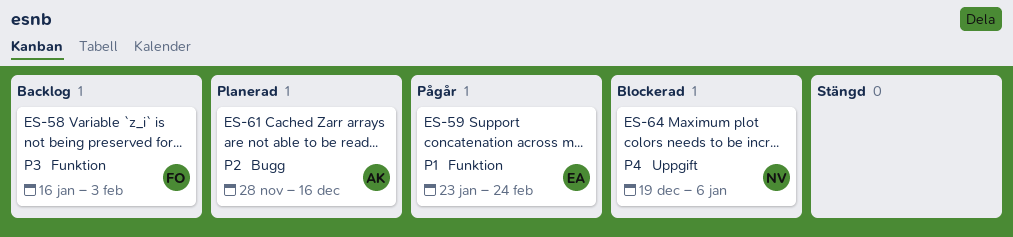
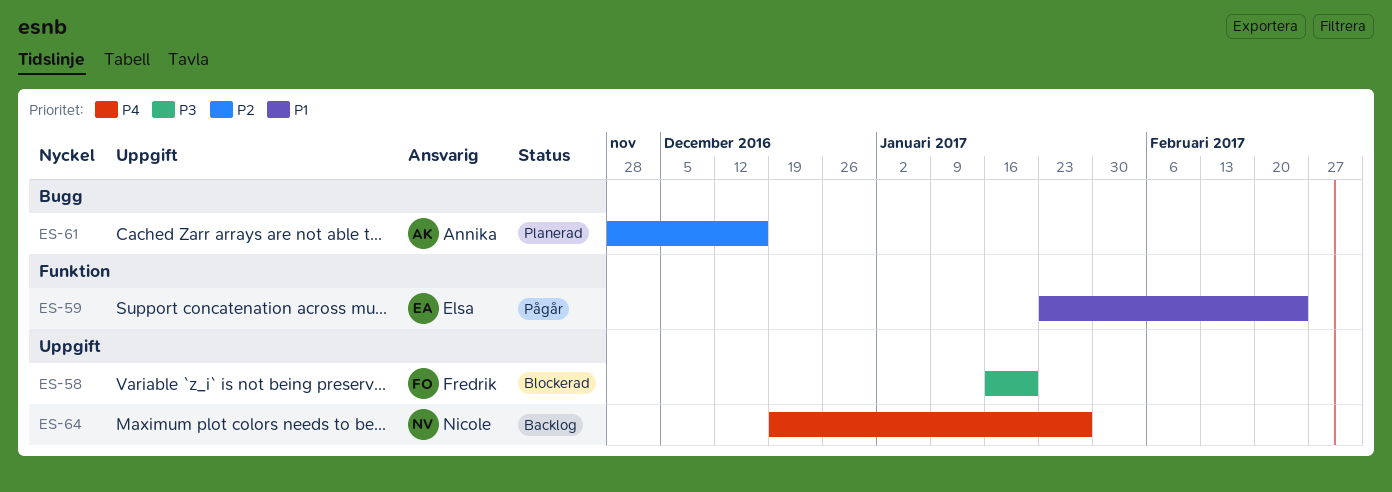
ES-58, status: Backlog -> Blockerad
ES-58, label: Funktion -> Uppgift
ES-58, due: Feb 3 -> Jan 20
ES-64, status: Blockerad -> Backlog
ES-64, due: Jan 6 -> Jan 27

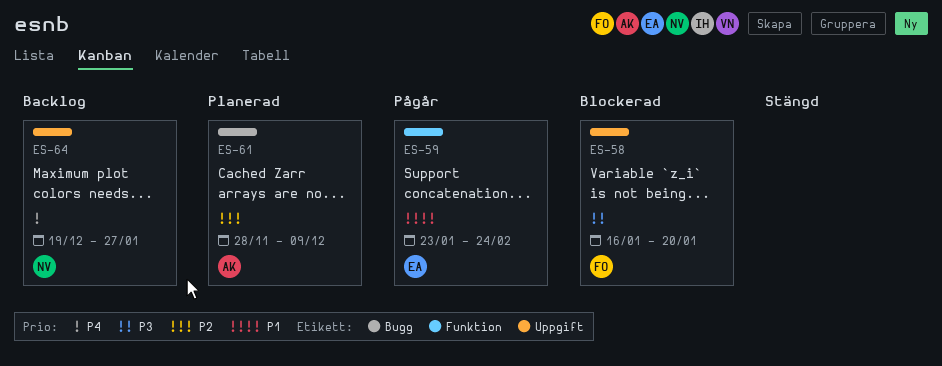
ES-61, due: Dec 16 -> Dec 9

